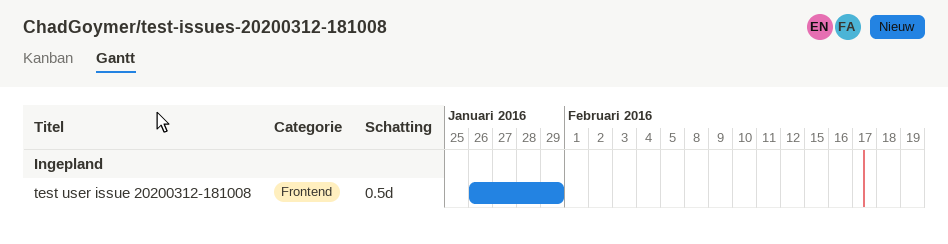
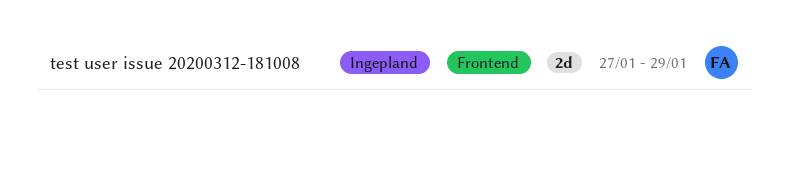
test user issue 20200312-181008, estimate: 0.5d -> 2d
test user issue 20200312-181008, start: Jan 26 -> Jan 27

